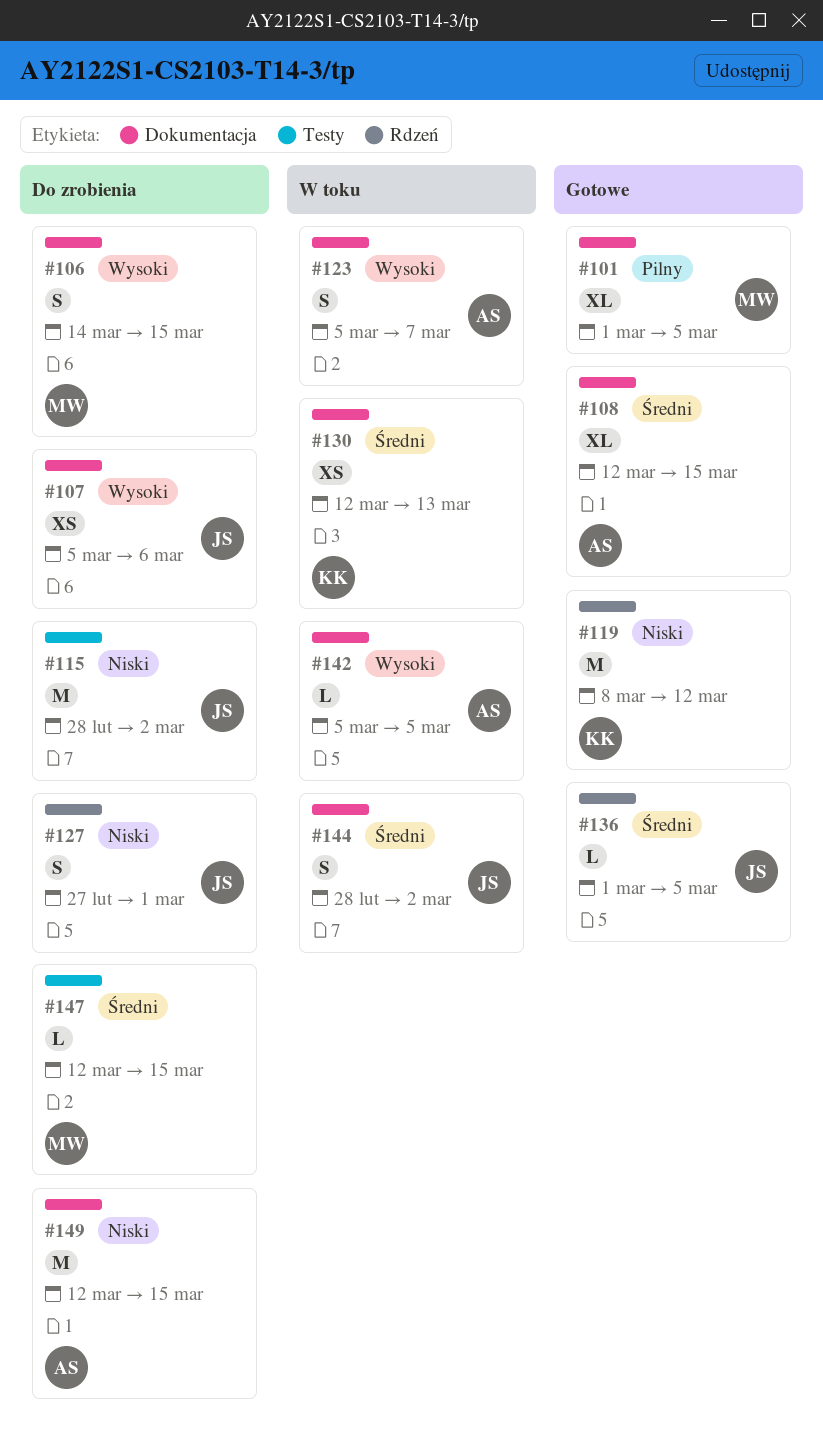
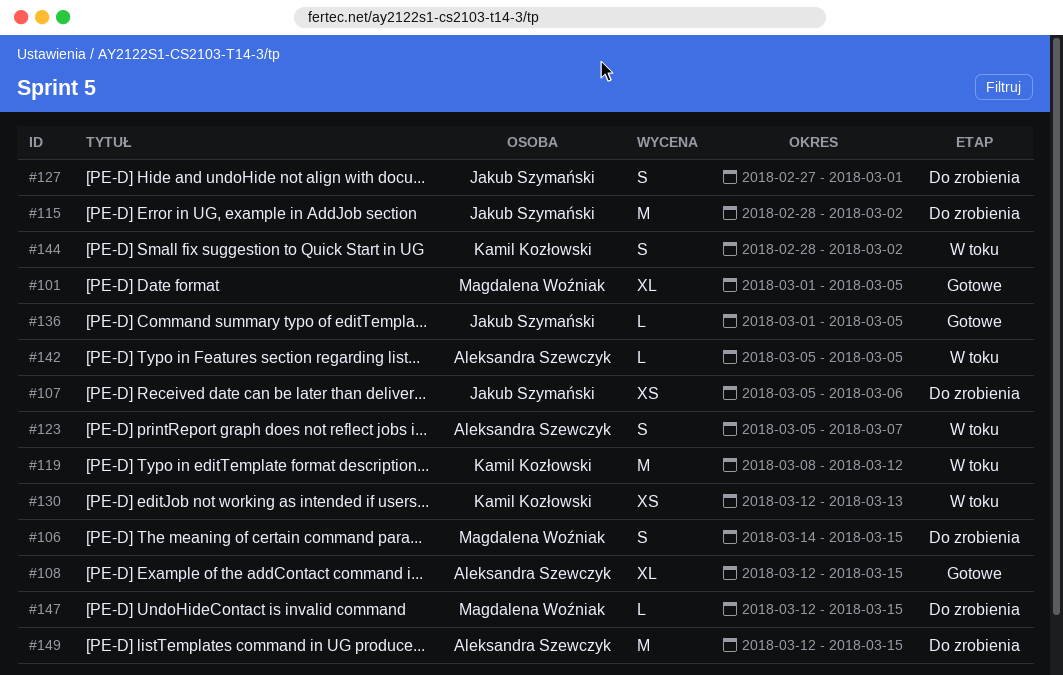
#119, status: Gotowe -> W toku
#144, owner: Jakub Szymański -> Kamil Kozłowski

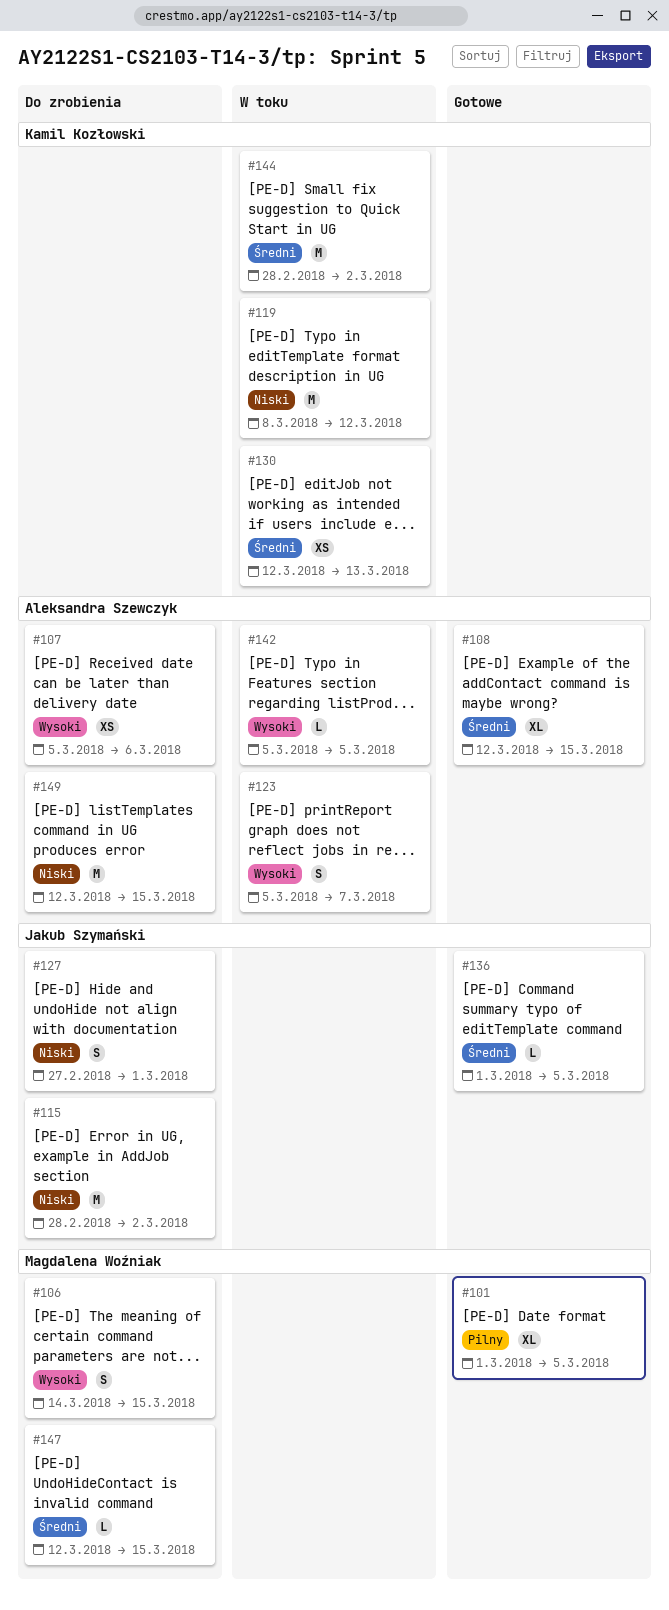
#107, owner: Jakub Szymański -> Aleksandra Szewczyk
#144, estimate: S -> M

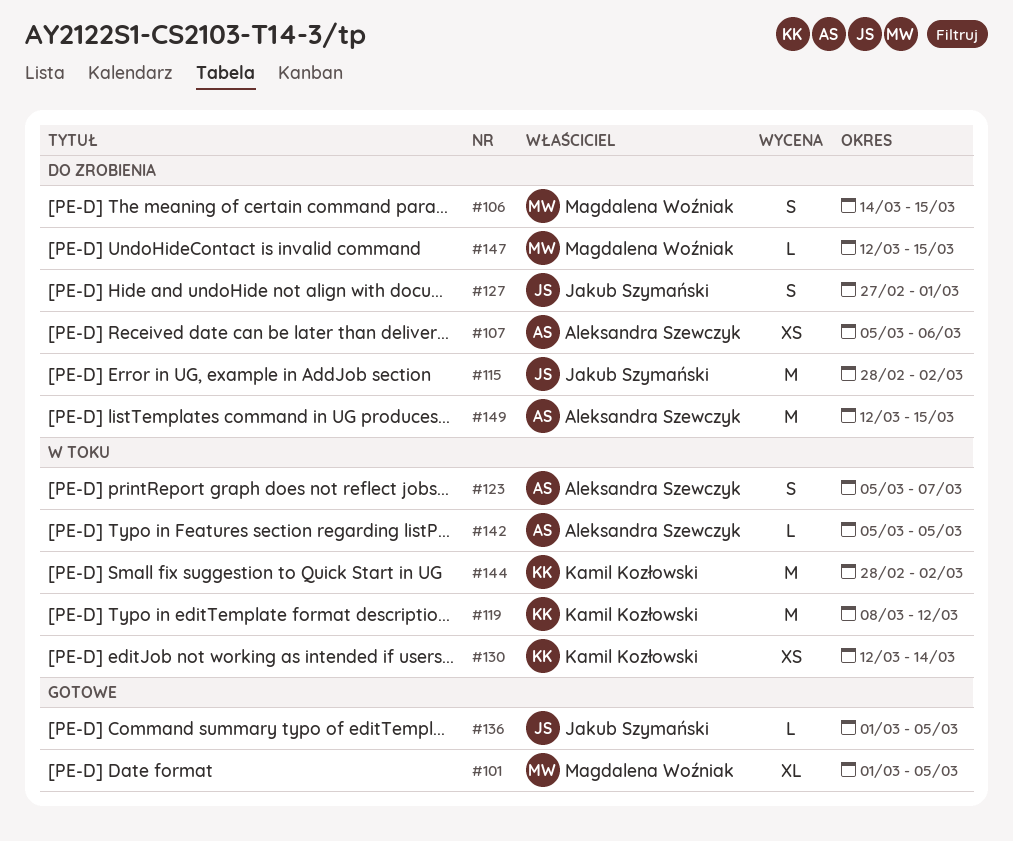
#108: present -> none
#130, due: Mar 13 -> Mar 14

